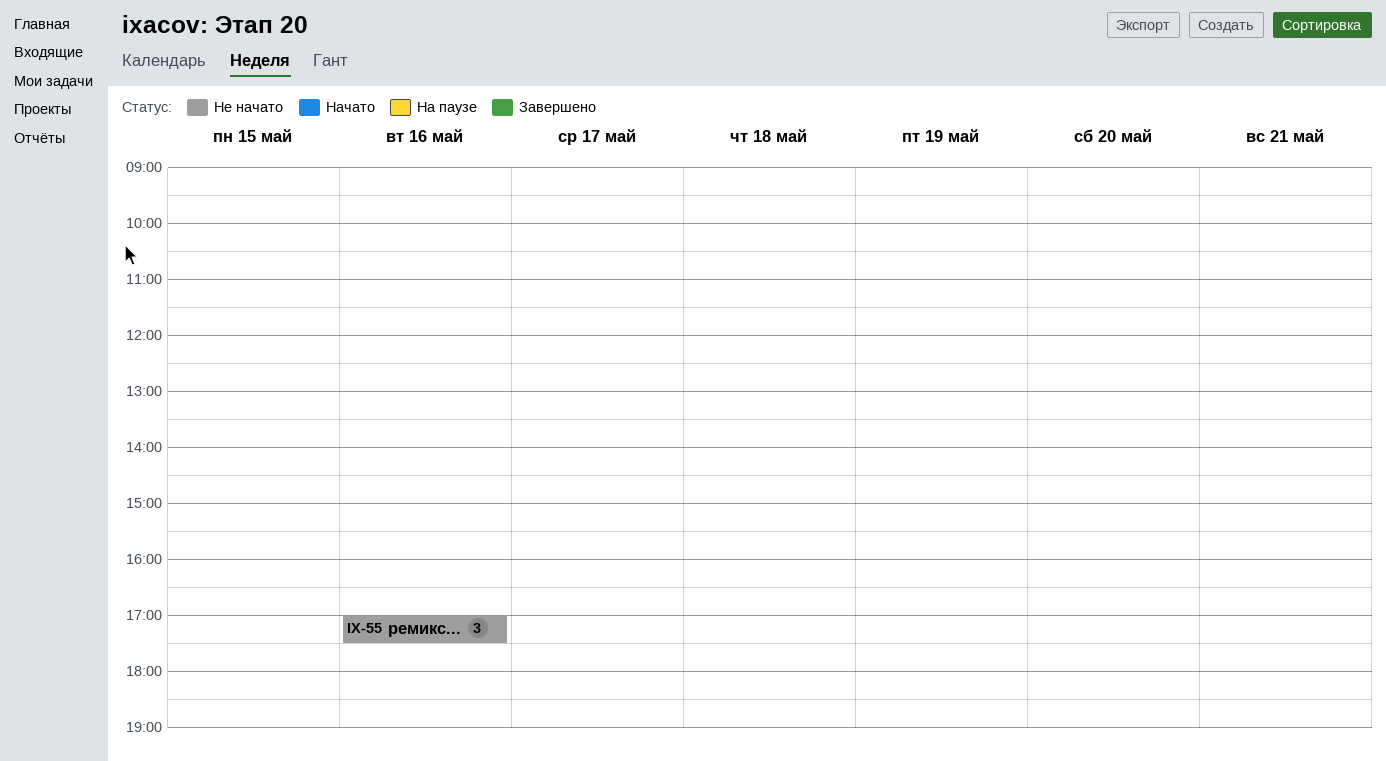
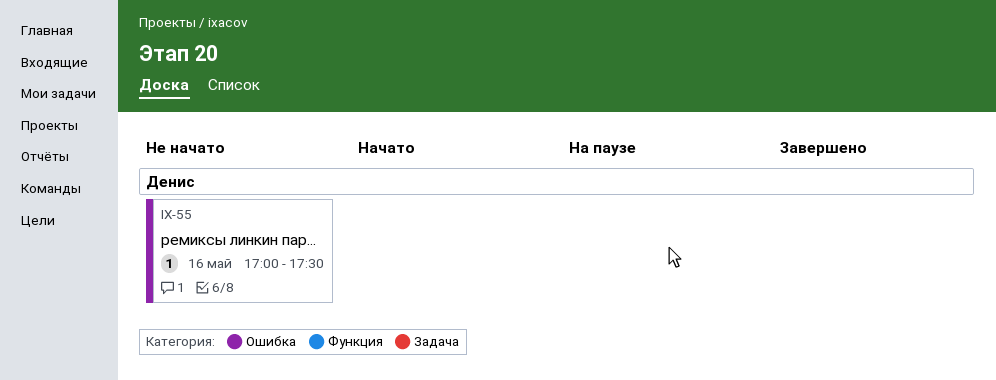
IX-55, estimate: 3 -> 1

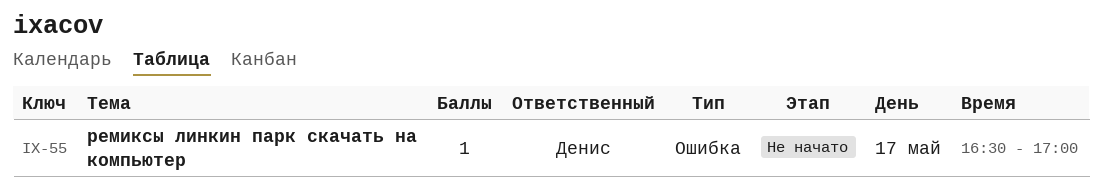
IX-55, day: May 16 -> May 17
IX-55, begins: 17:00 -> 16:30
IX-55, ends: 17:30 -> 17:00

